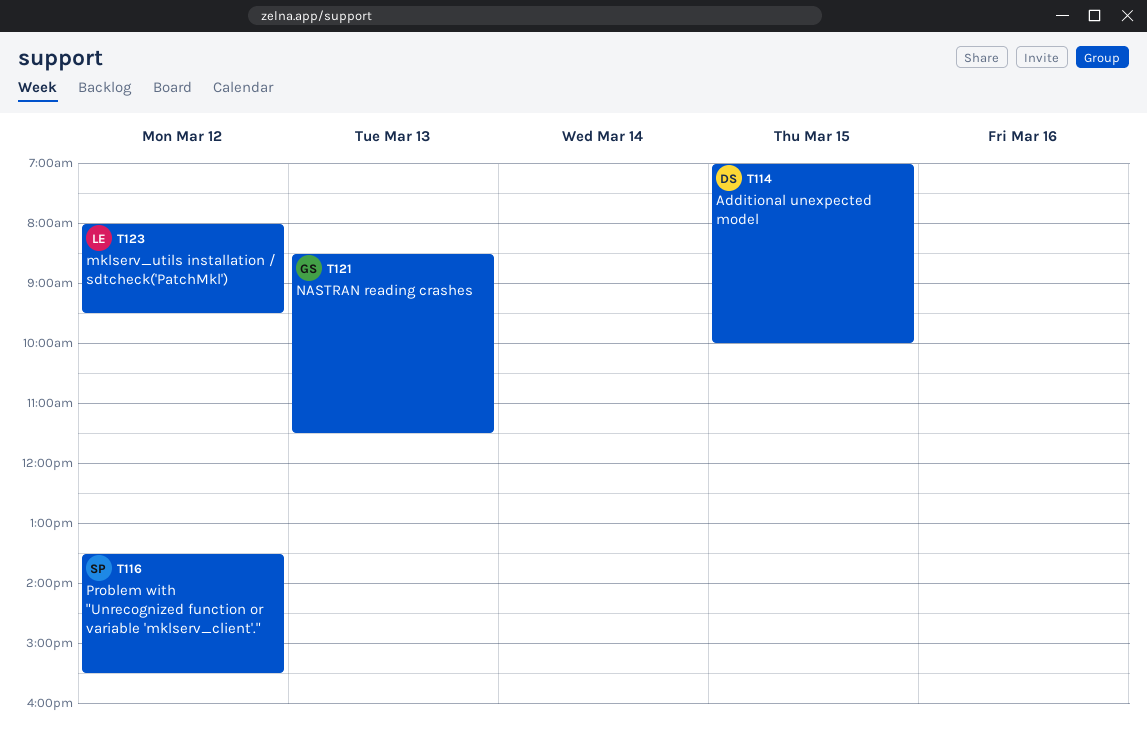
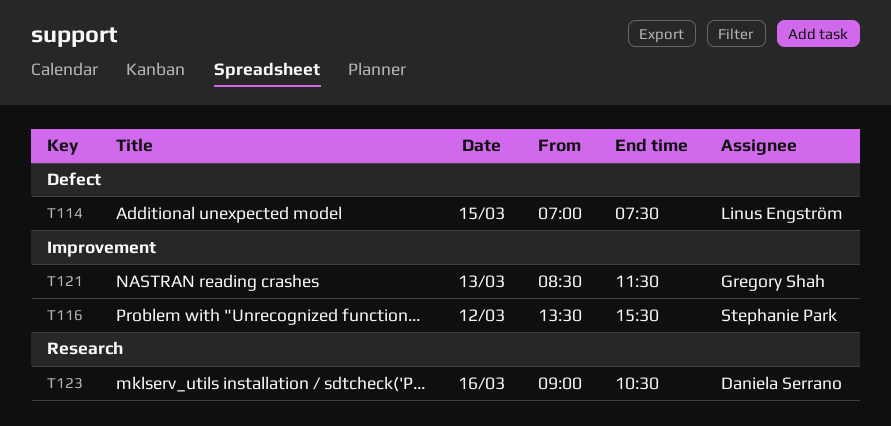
T114, owner: Daniela Serrano -> Linus Engström
T114, ends: 10:00 -> 07:30
T123, owner: Linus Engström -> Daniela Serrano
T123, day: Mar 12 -> Mar 16
T123, begins: 08:00 -> 09:00
T123, ends: 09:30 -> 10:30

